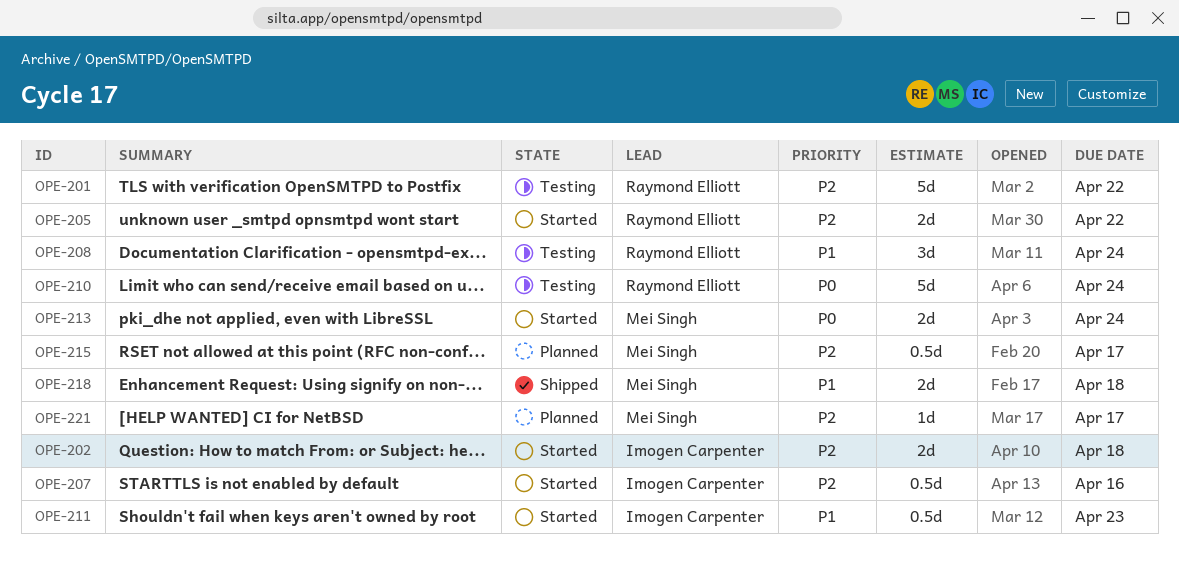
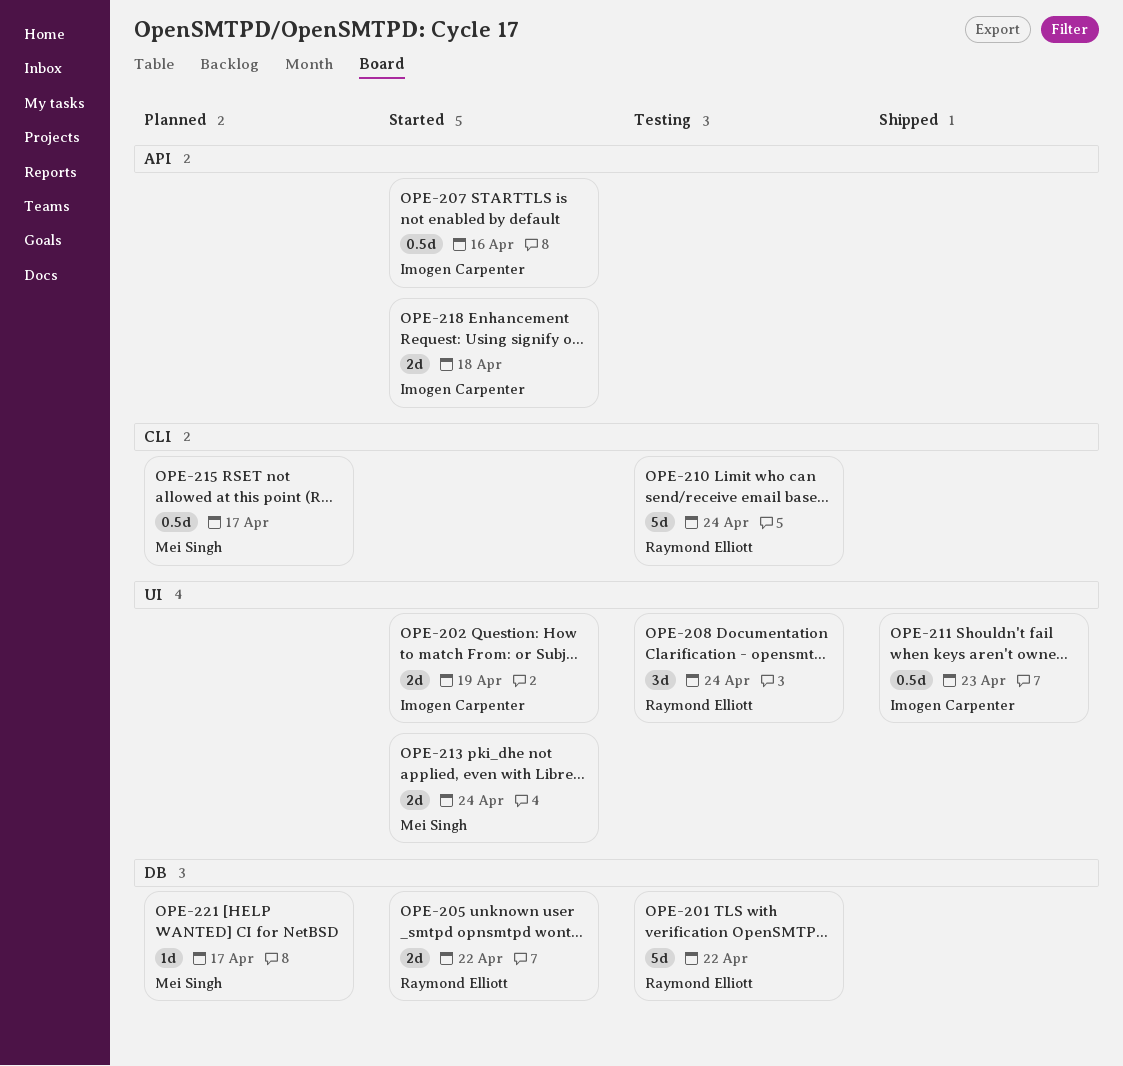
OPE-202, due: Apr 18 -> Apr 19
OPE-211, status: Started -> Shipped
OPE-218, status: Shipped -> Started
OPE-218, owner: Mei Singh -> Imogen Carpenter

